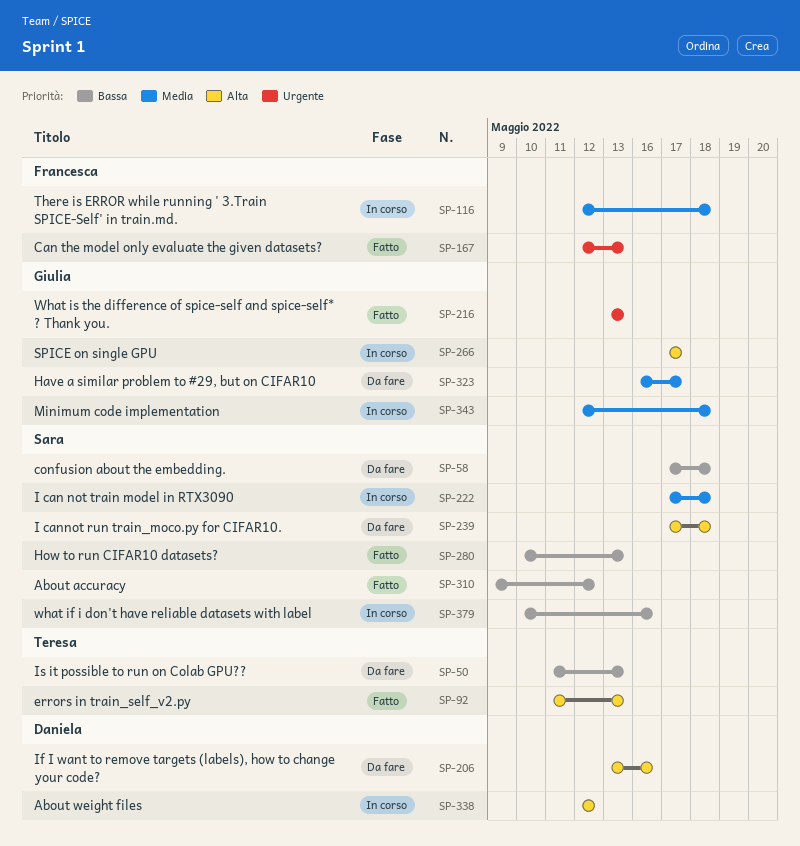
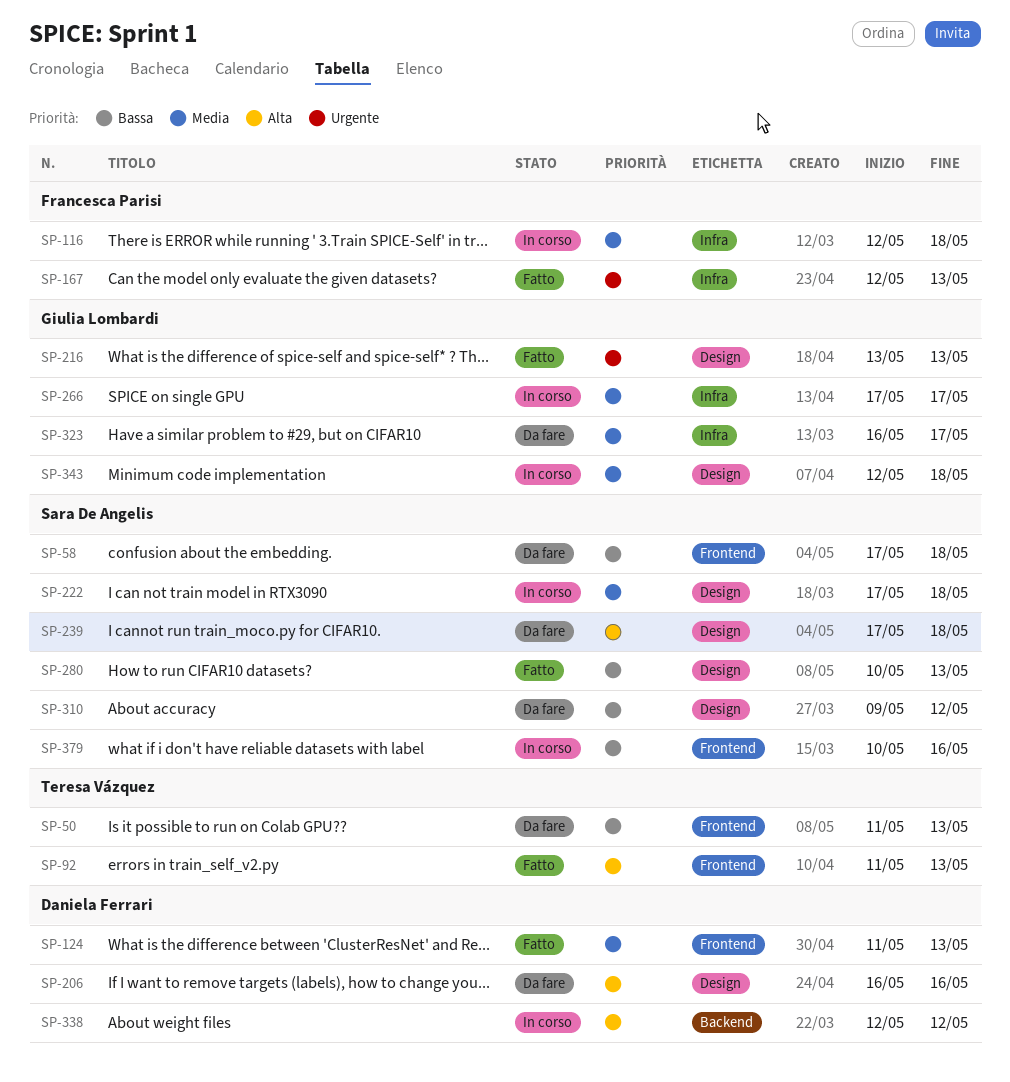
SP-124: none -> present
SP-206, start: May 13 -> May 16
SP-266, priority: Alta -> Media
SP-310, status: Fatto -> Da fare

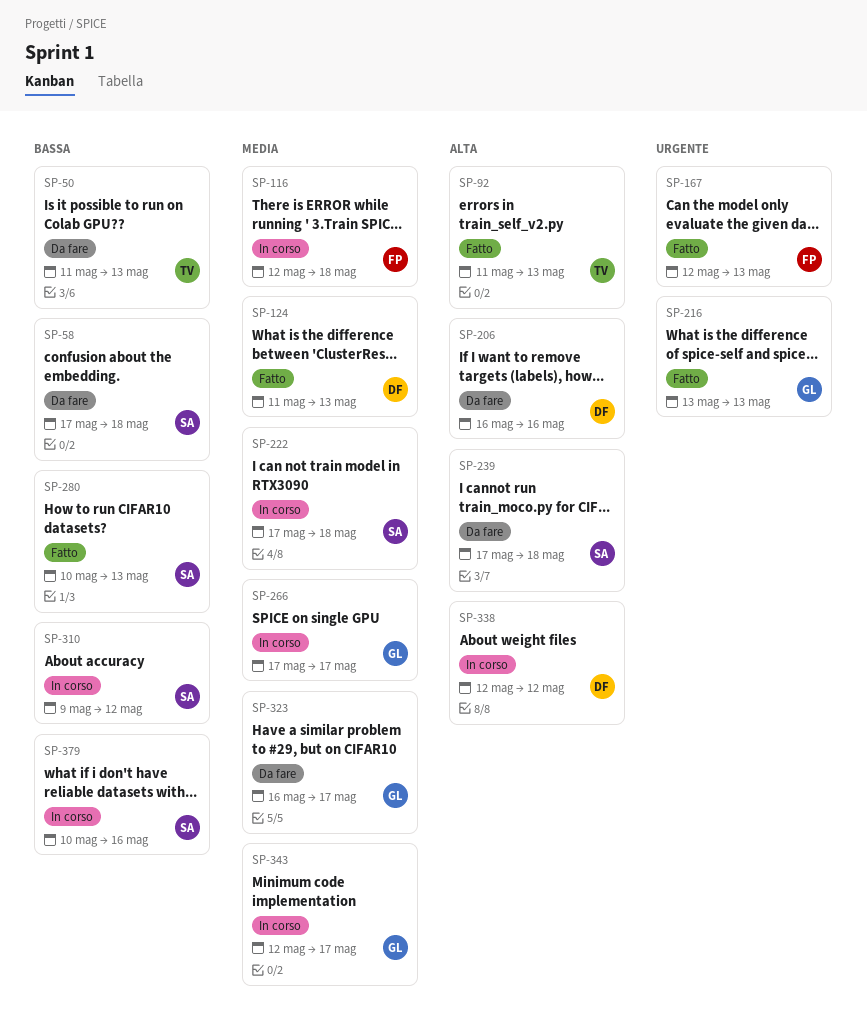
SP-310, status: Da fare -> In corso
SP-343, due: May 18 -> May 17

